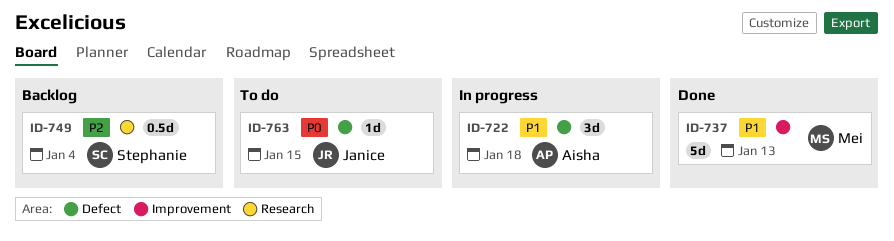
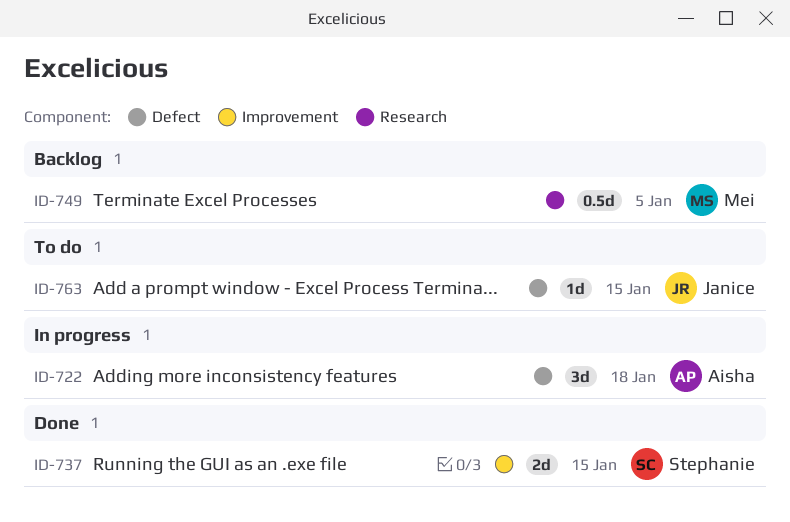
ID-737, owner: Mei -> Stephanie
ID-737, estimate: 5d -> 2d
ID-737, due: Jan 13 -> Jan 15
ID-749, owner: Stephanie -> Mei
ID-749, due: Jan 4 -> Jan 5

